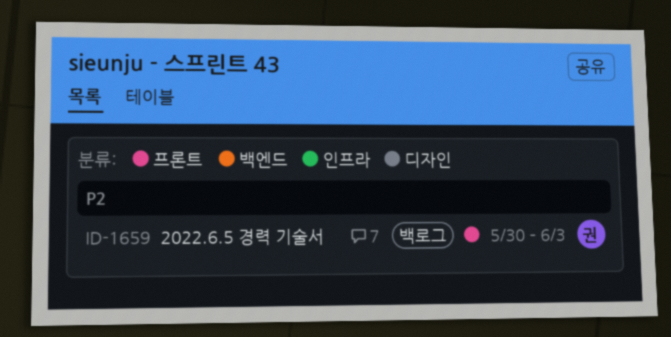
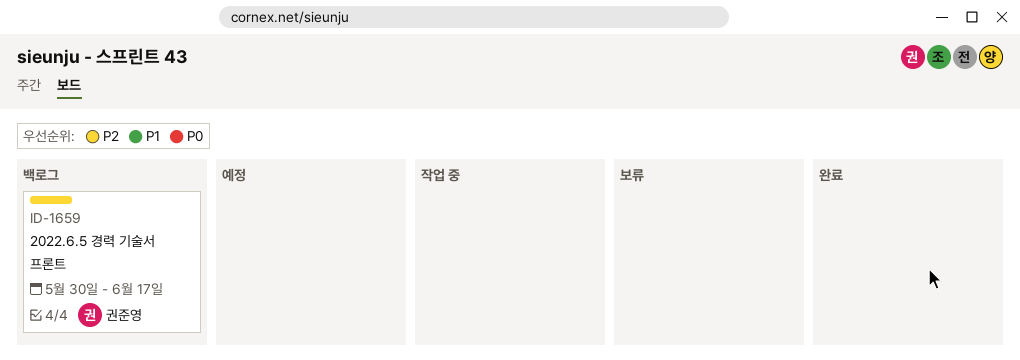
ID-1659, due: Jun 3 -> Jun 17

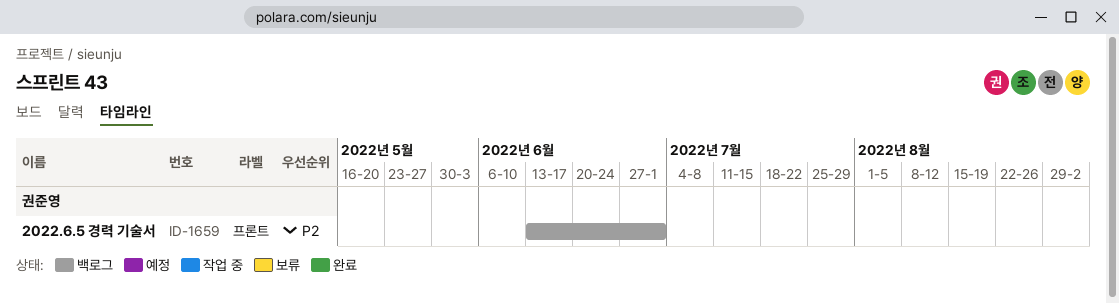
ID-1659, start: May 30 -> Jun 13
ID-1659, due: Jun 17 -> Jul 1

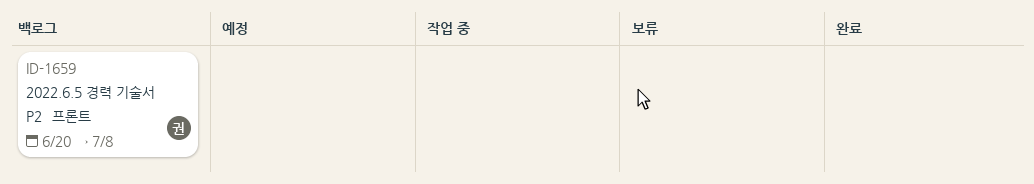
ID-1659, start: Jun 13 -> Jun 20
ID-1659, due: Jul 1 -> Jul 8

